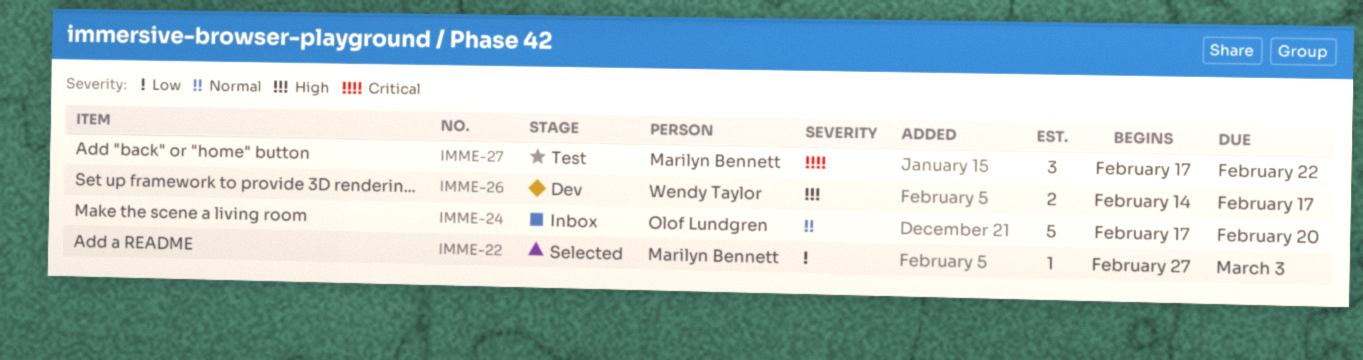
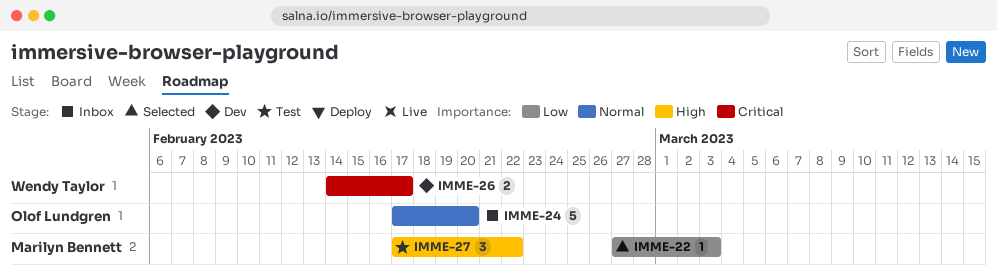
IMME-26, priority: High -> Critical
IMME-27, priority: Critical -> High

